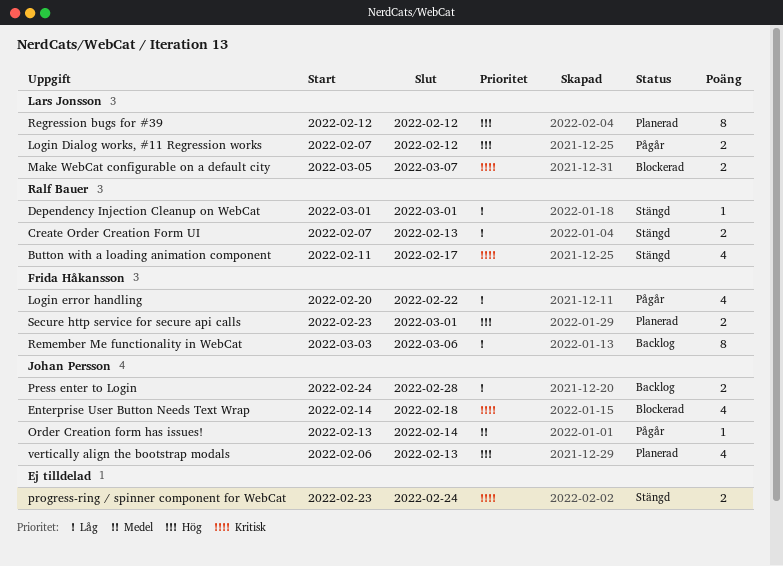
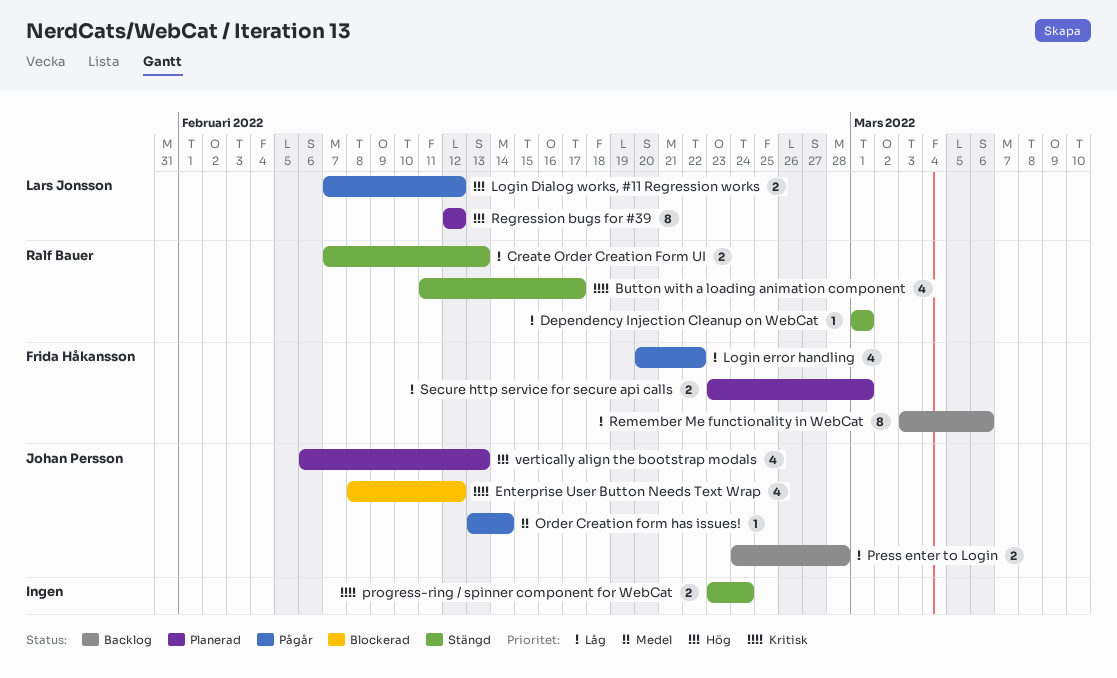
Enterprise User Button Needs Text Wrap, start: Feb 14 -> Feb 8
Enterprise User Button Needs Text Wrap, due: Feb 18 -> Feb 12
Make WebCat configurable on a default city: present -> none
Secure http service for secure api calls, priority: Hög -> Låg

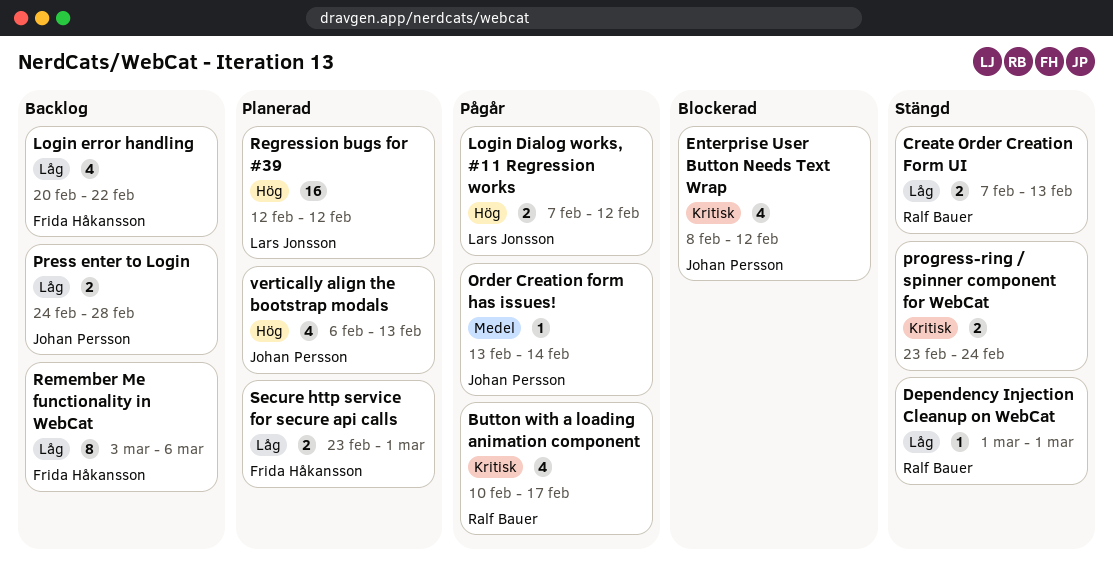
Button with a loading animation component, status: Stängd -> Pågår
Button with a loading animation component, start: Feb 11 -> Feb 10
Login error handling, status: Pågår -> Backlog
Regression bugs for #39, estimate: 8 -> 16

